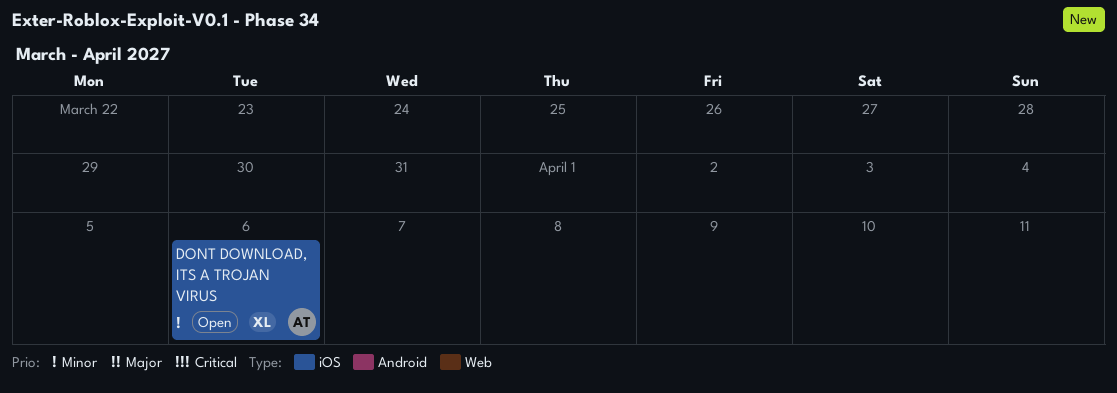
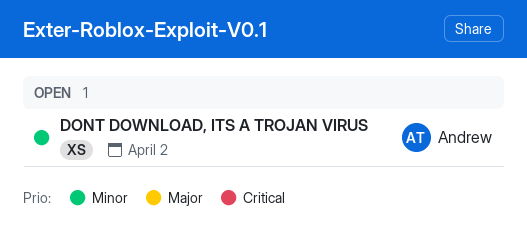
DONT DOWNLOAD, ITS A TROJAN VIRUS, estimate: XL -> XS
DONT DOWNLOAD, ITS A TROJAN VIRUS, due: Apr 6 -> Apr 2

